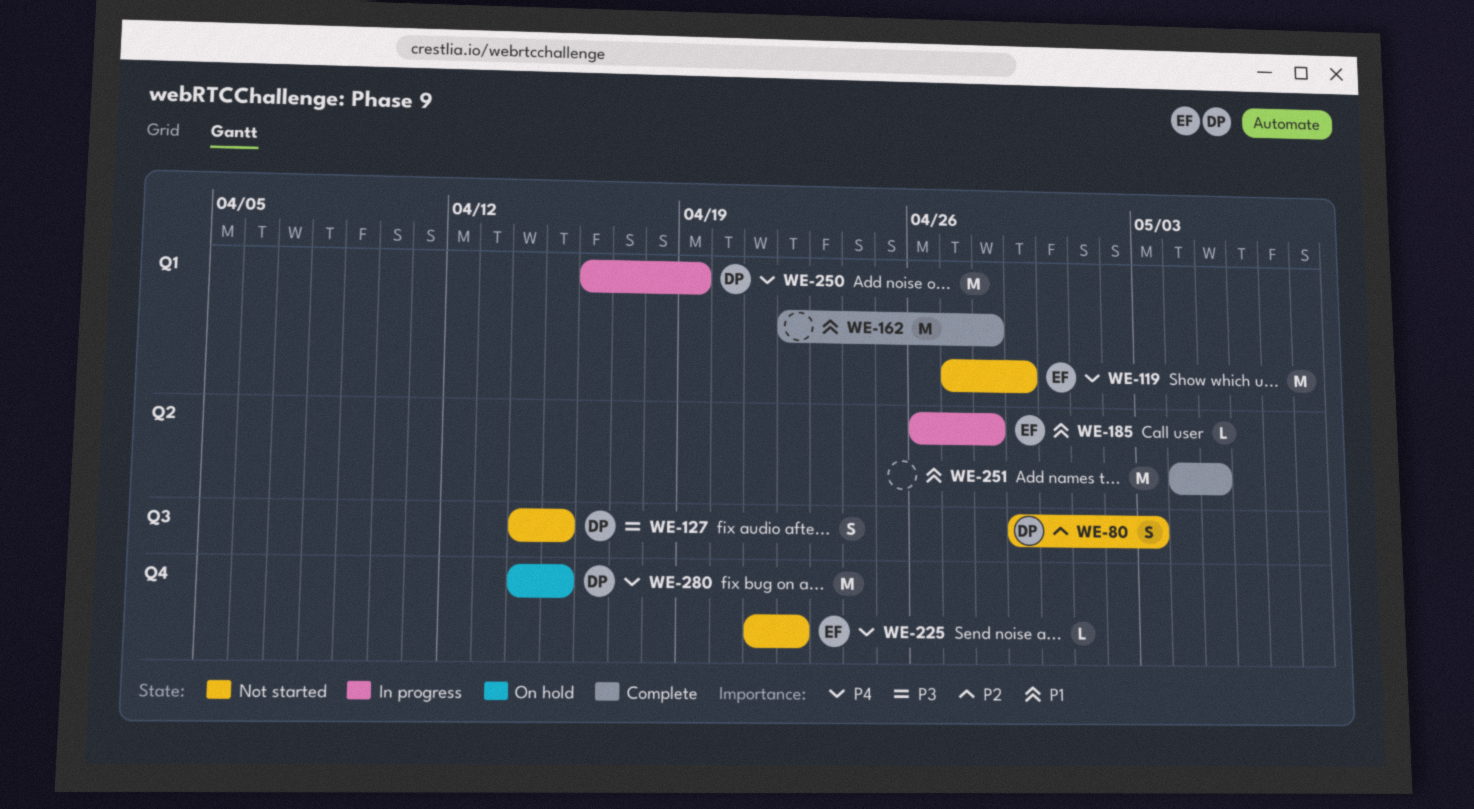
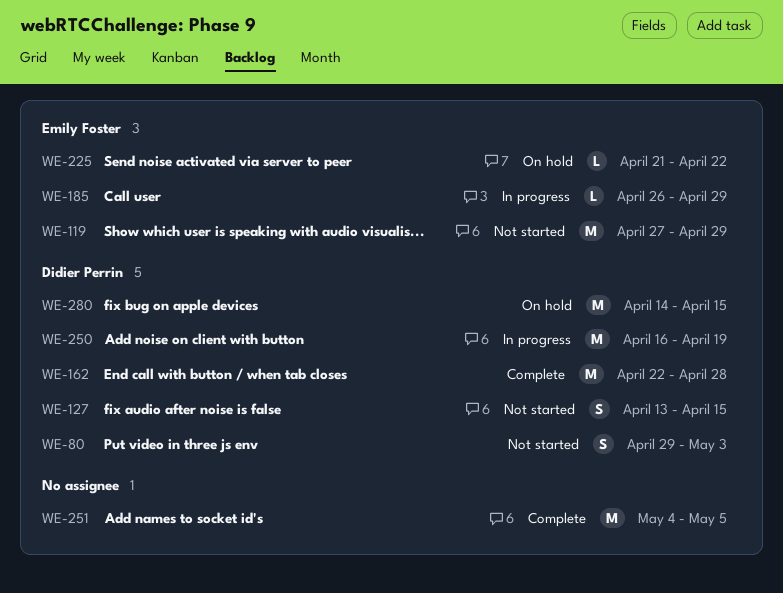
WE-127, start: Apr 14 -> Apr 13
WE-162, owner: none -> Didier Perrin
WE-185, due: Apr 28 -> Apr 29
WE-225, status: Not started -> On hold

